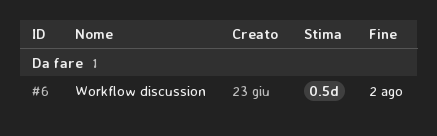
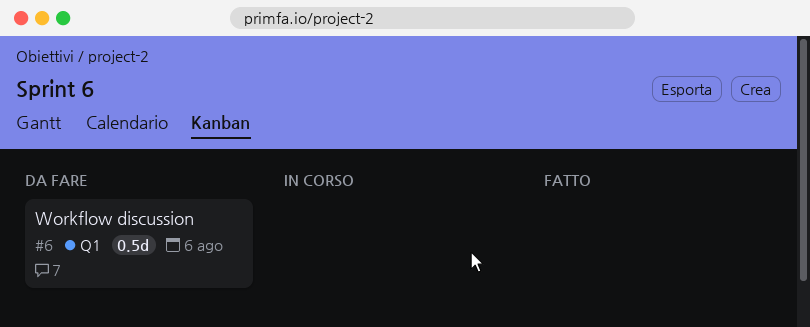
#6, due: Aug 2 -> Aug 6

